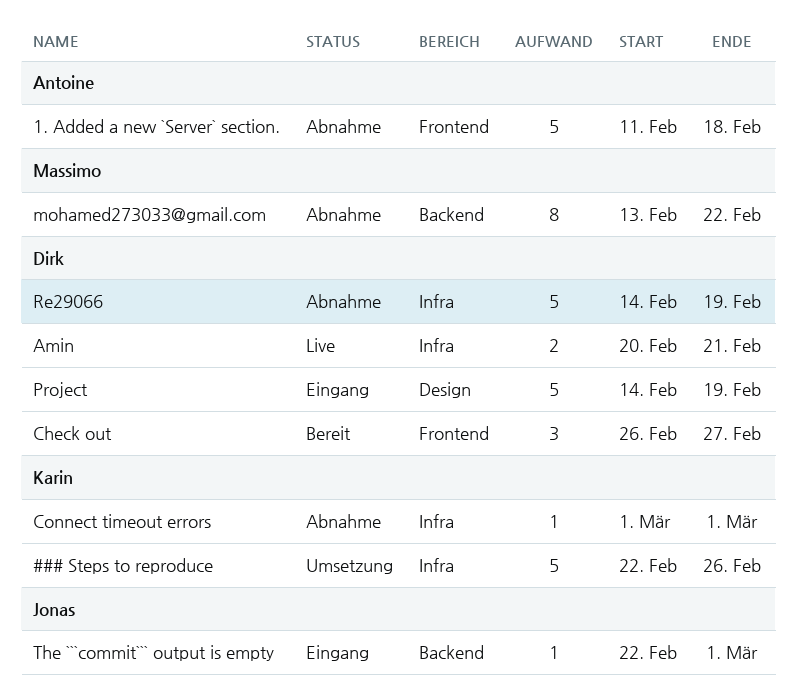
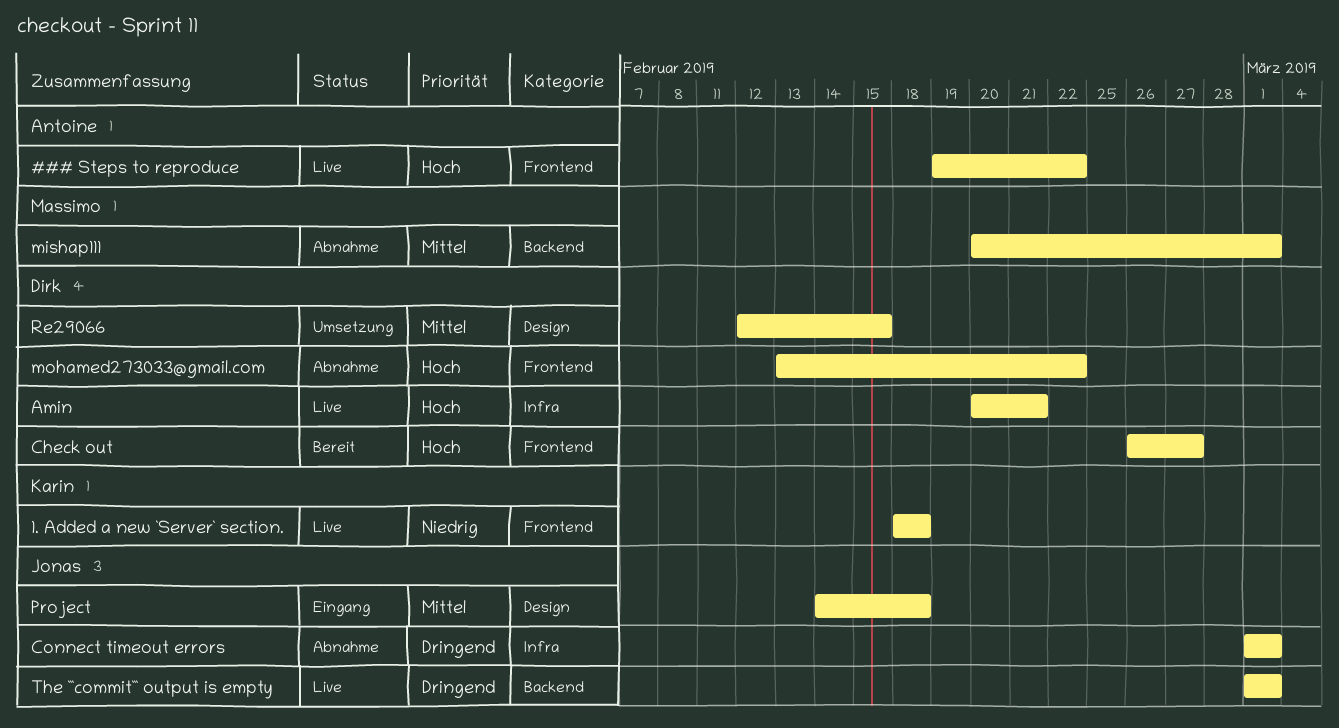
### Steps to reproduce, status: Umsetzung -> Live
### Steps to reproduce, owner: Karin -> Antoine
### Steps to reproduce, label: Infra -> Frontend
### Steps to reproduce, start: Feb 22 -> Feb 19
### Steps to reproduce, due: Feb 26 -> Feb 22
1. Added a new `Server` section., status: Abnahme -> Live
1. Added a new `Server` section., owner: Antoine -> Karin
1. Added a new `Server` section., start: Feb 11 -> Feb 18
Connect timeout errors, owner: Karin -> Jonas
mishap111: none -> present
mohamed273033@gmail.com, owner: Massimo -> Dirk
mohamed273033@gmail.com, label: Backend -> Frontend
Project, owner: Dirk -> Jonas
Project, due: Feb 19 -> Feb 18
Re29066, status: Abnahme -> Umsetzung
Re29066, label: Infra -> Design
Re29066, start: Feb 14 -> Feb 12
Re29066, due: Feb 19 -> Feb 15
The ```commit``` output is empty, status: Eingang -> Live
The ```commit``` output is empty, start: Feb 22 -> Mar 1

